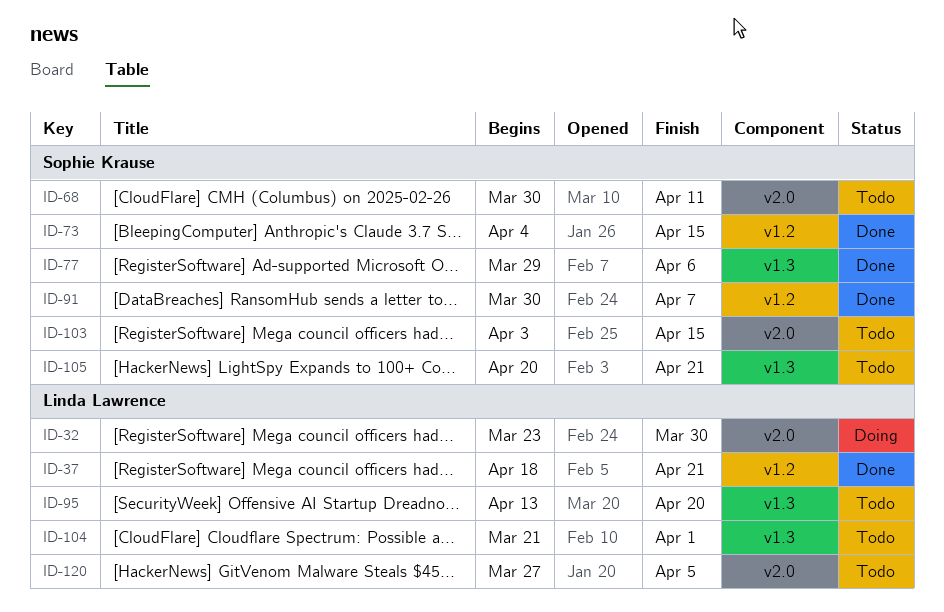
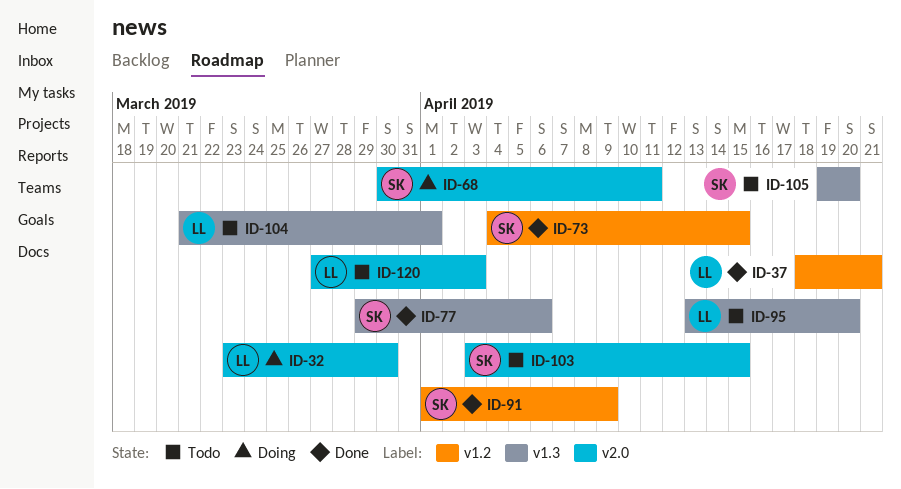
ID-68, status: Todo -> Doing
ID-91, start: Mar 30 -> Apr 1
ID-91, due: Apr 7 -> Apr 9
ID-105, start: Apr 20 -> Apr 19
ID-105, due: Apr 21 -> Apr 20
ID-120, due: Apr 5 -> Apr 3

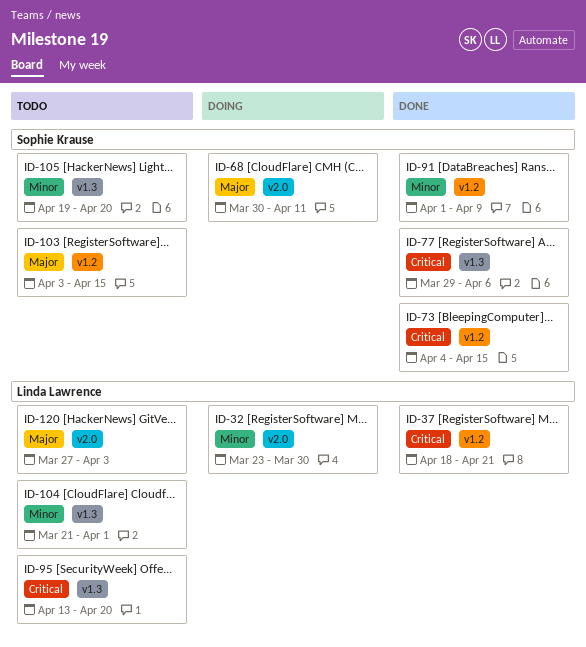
ID-103, label: v2.0 -> v1.2

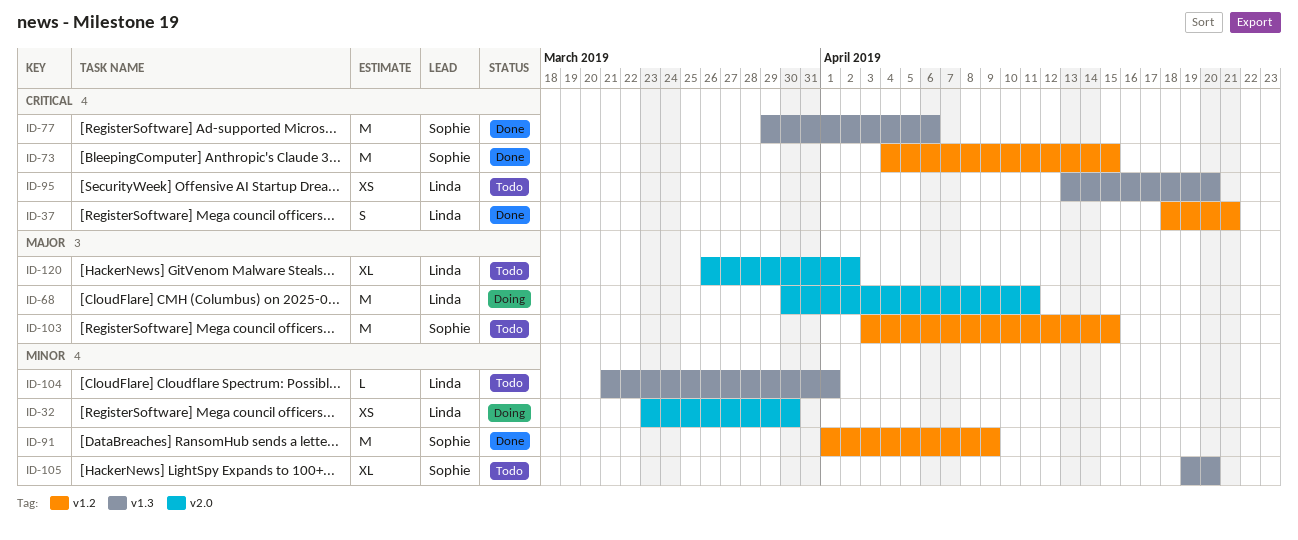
ID-68, owner: Sophie Krause -> Linda Lawrence
ID-120, start: Mar 27 -> Mar 26
ID-120, due: Apr 3 -> Apr 2

